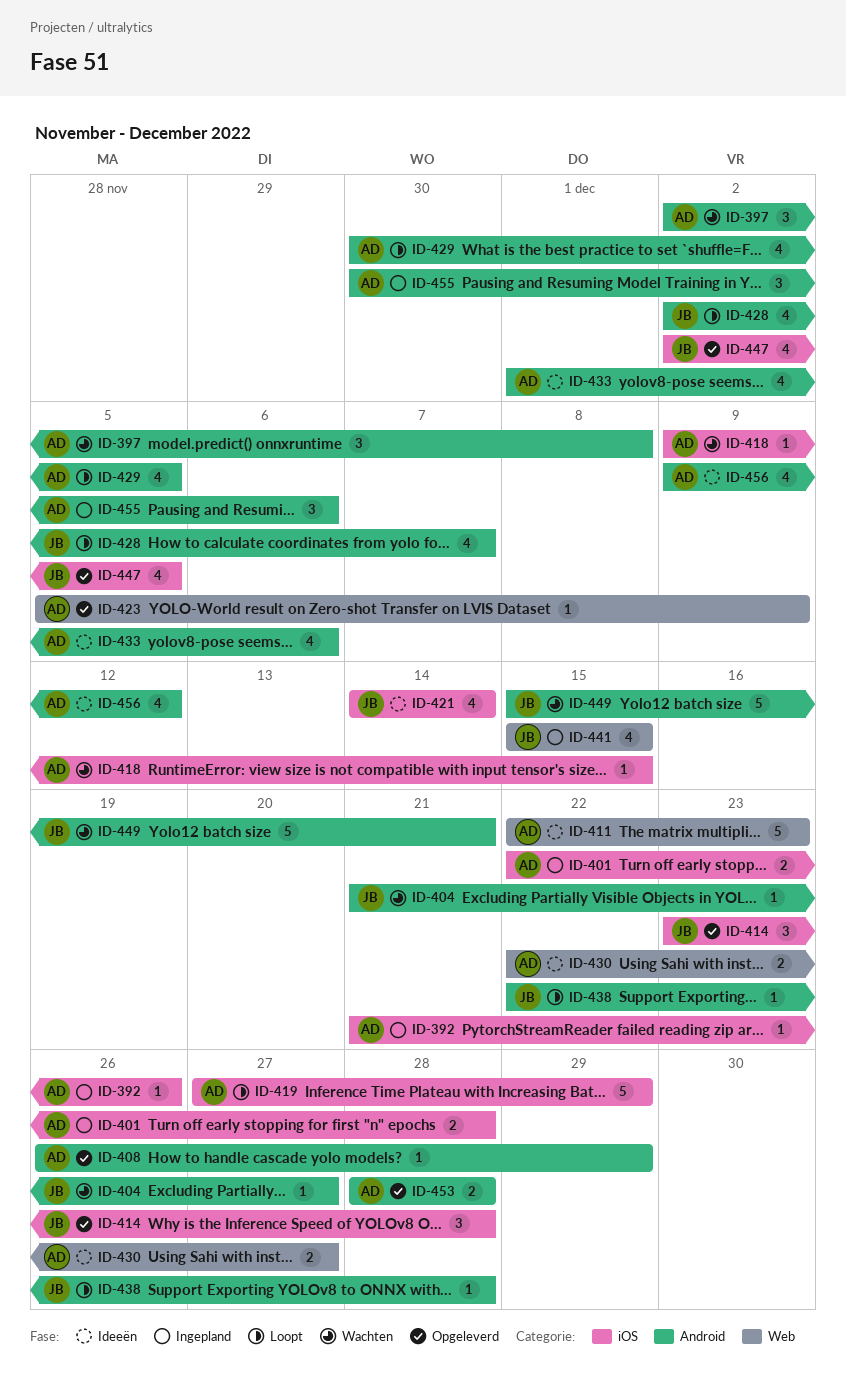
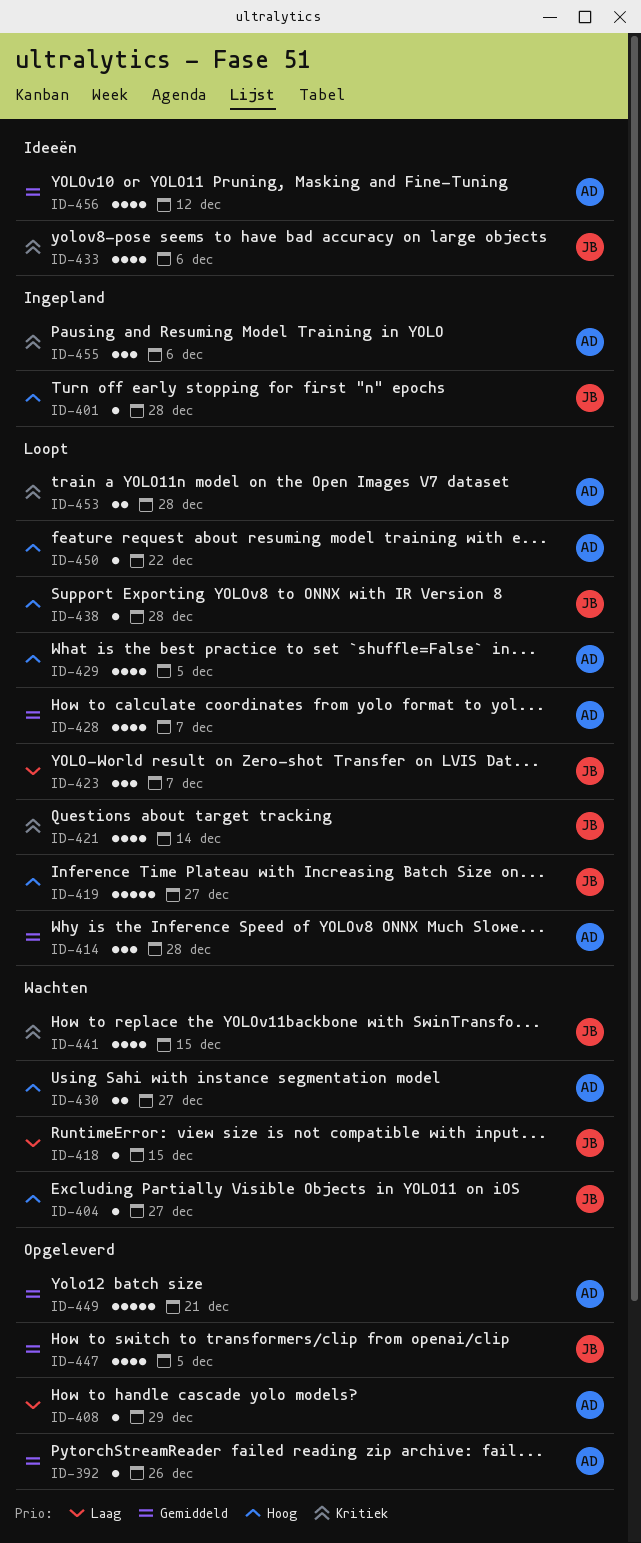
ID-392, status: Ingepland -> Opgeleverd
ID-397: present -> none
ID-401, owner: AD -> JB
ID-401, estimate: 2 -> 1
ID-411: present -> none
ID-414, status: Opgeleverd -> Loopt
ID-414, owner: JB -> AD
ID-418, owner: AD -> JB
ID-419, owner: AD -> JB
ID-419, due: Dec 29 -> Dec 27
ID-421, status: Ideeën -> Loopt
ID-423, status: Opgeleverd -> Loopt
ID-423, owner: AD -> JB
ID-423, estimate: 1 -> 3
ID-423, due: Dec 9 -> Dec 7
ID-428, owner: JB -> AD
ID-430, status: Ideeën -> Wachten
ID-433, owner: AD -> JB
ID-441, status: Ingepland -> Wachten
ID-449, status: Wachten -> Opgeleverd
ID-449, owner: JB -> AD
ID-450: none -> present
ID-453, status: Opgeleverd -> Loopt

